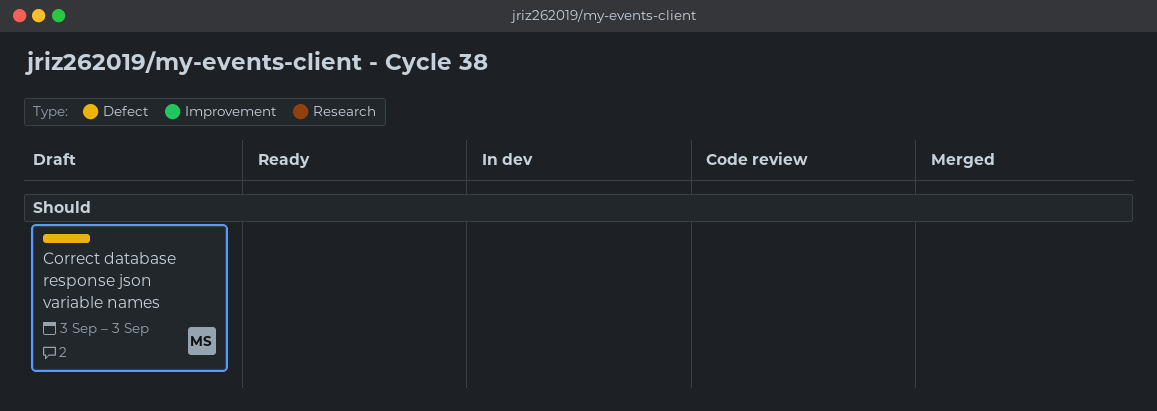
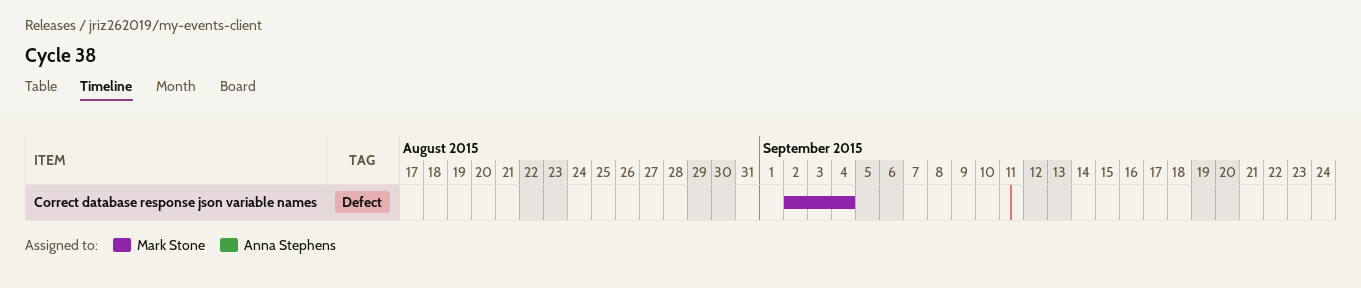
Correct database response json variable names, start: Sep 3 -> Sep 2
Correct database response json variable names, due: Sep 3 -> Sep 4

